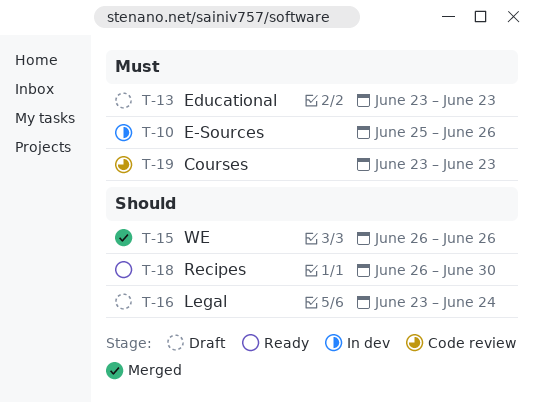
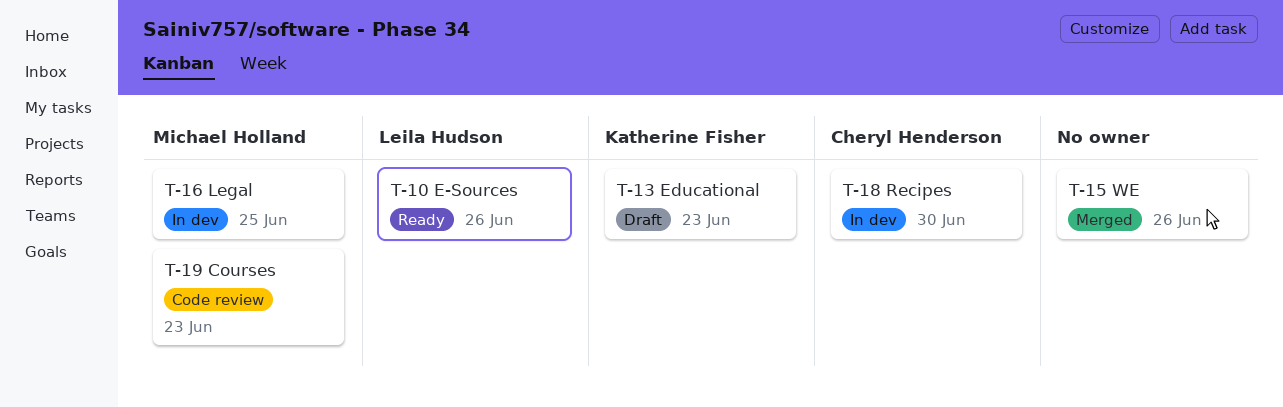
T-10, status: In dev -> Ready
T-16, status: Draft -> In dev
T-16, due: Jun 24 -> Jun 25
T-18, status: Ready -> In dev

